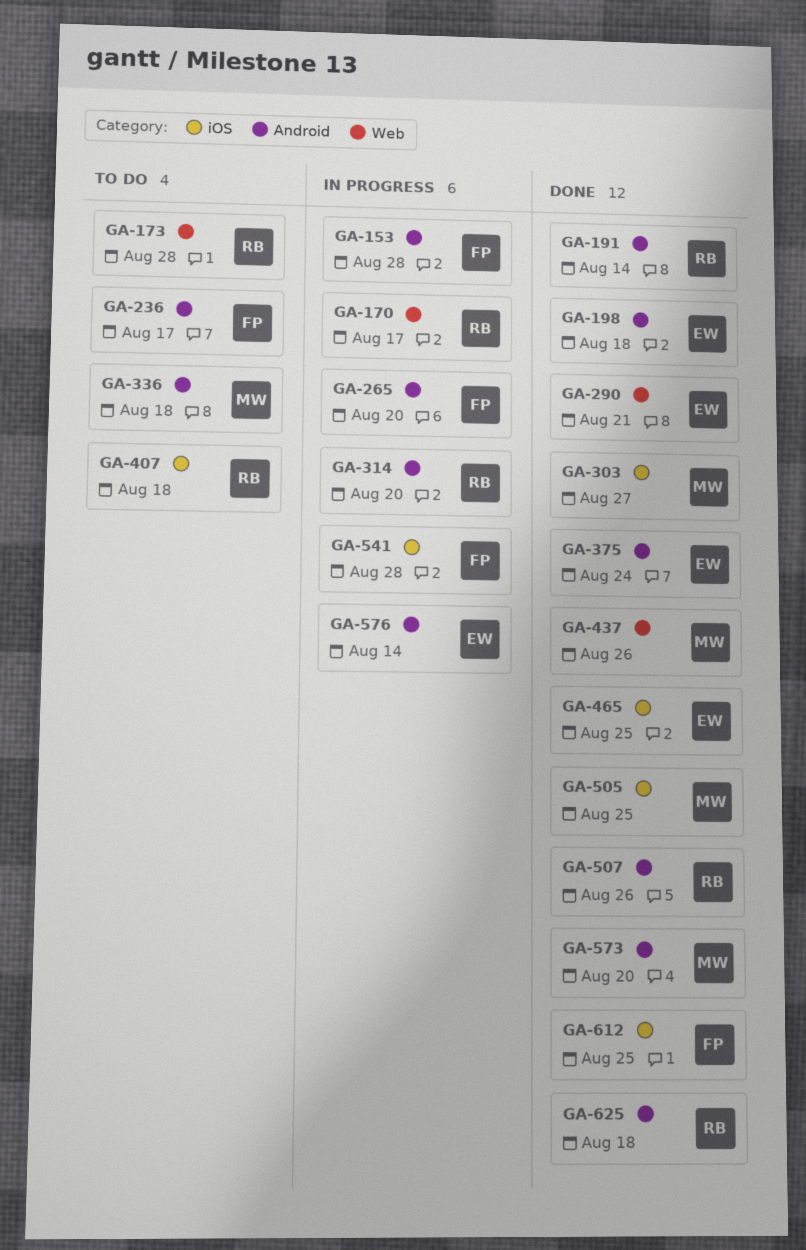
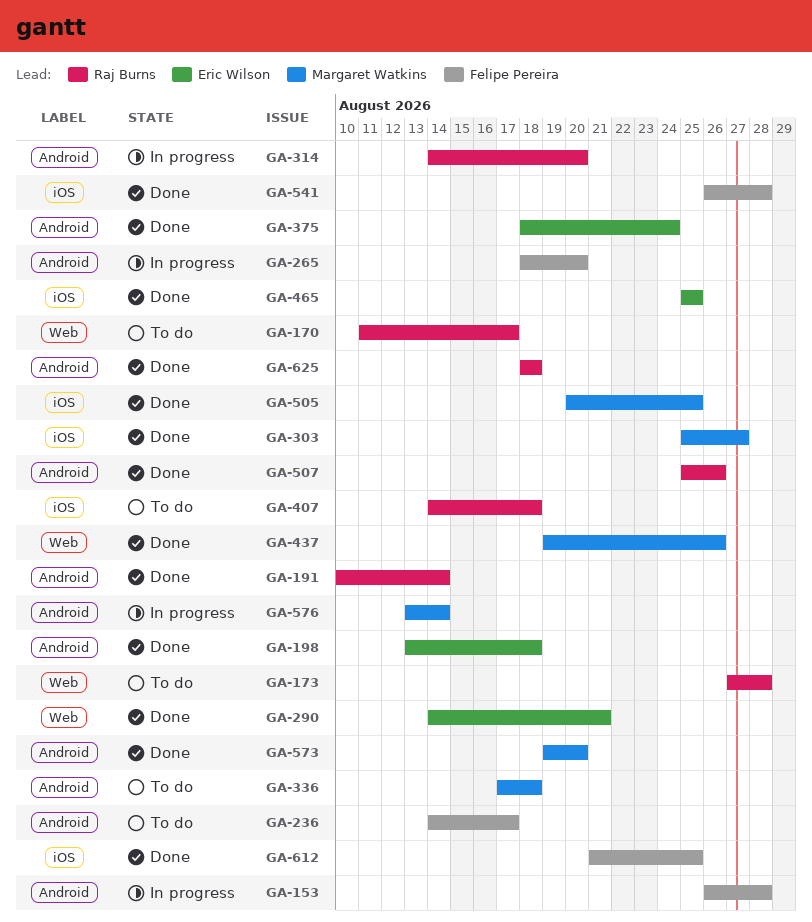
GA-170, status: In progress -> To do
GA-541, status: In progress -> Done
GA-576, owner: Eric Wilson -> Margaret Watkins

